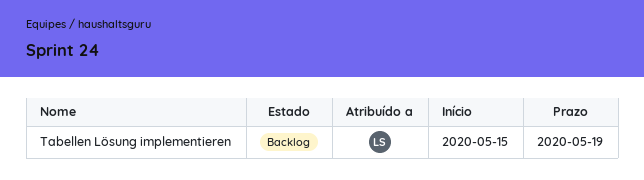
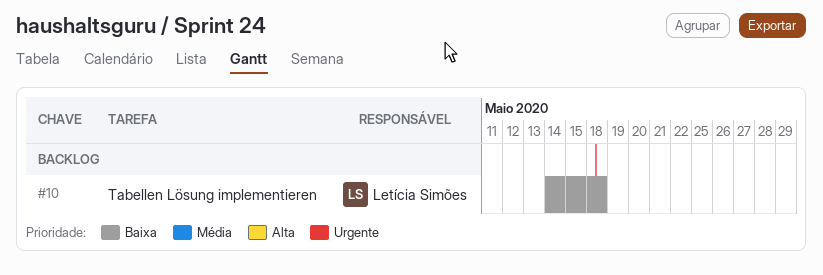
Tabellen Lösung implementieren, start: May 15 -> May 14
Tabellen Lösung implementieren, due: May 19 -> May 18

